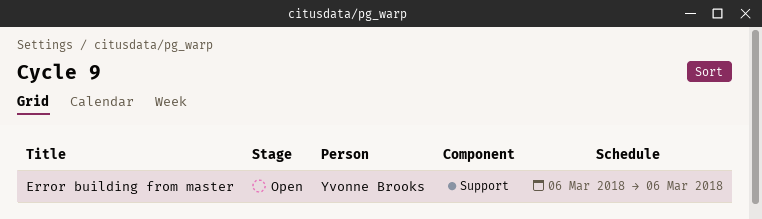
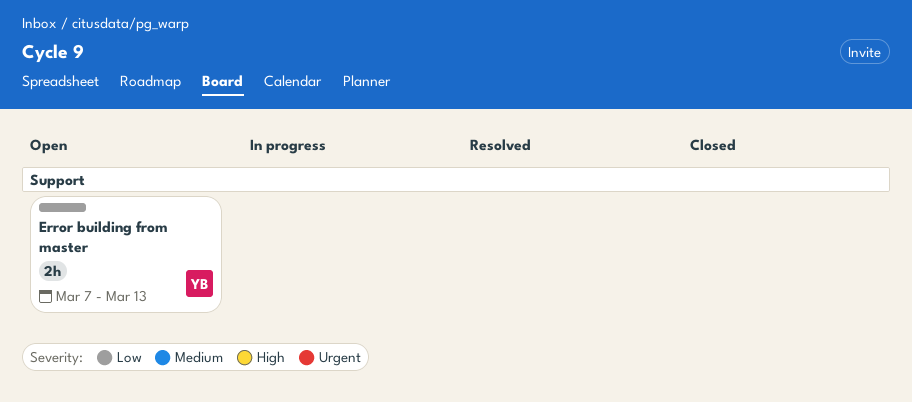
Error building from master, start: Mar 6 -> Mar 7
Error building from master, due: Mar 6 -> Mar 13

